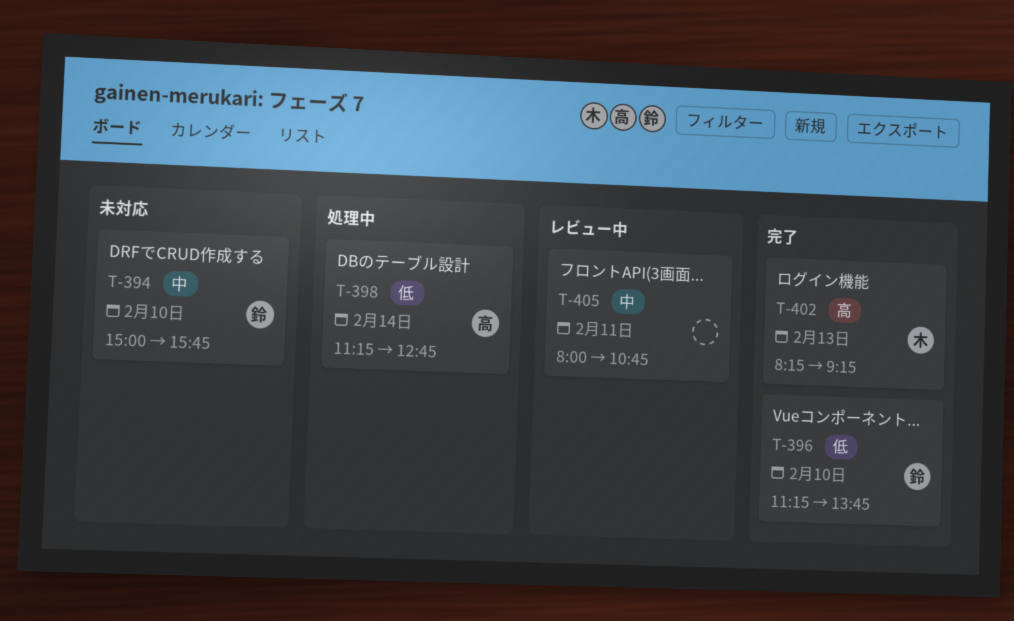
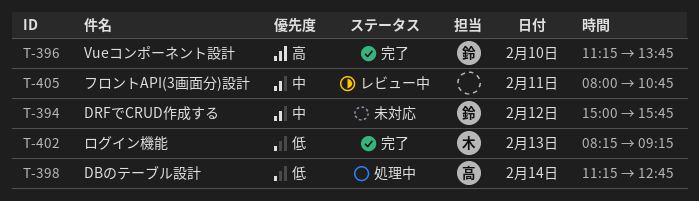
T-394, day: Feb 10 -> Feb 12
T-396, priority: 低 -> 高
T-402, priority: 高 -> 低

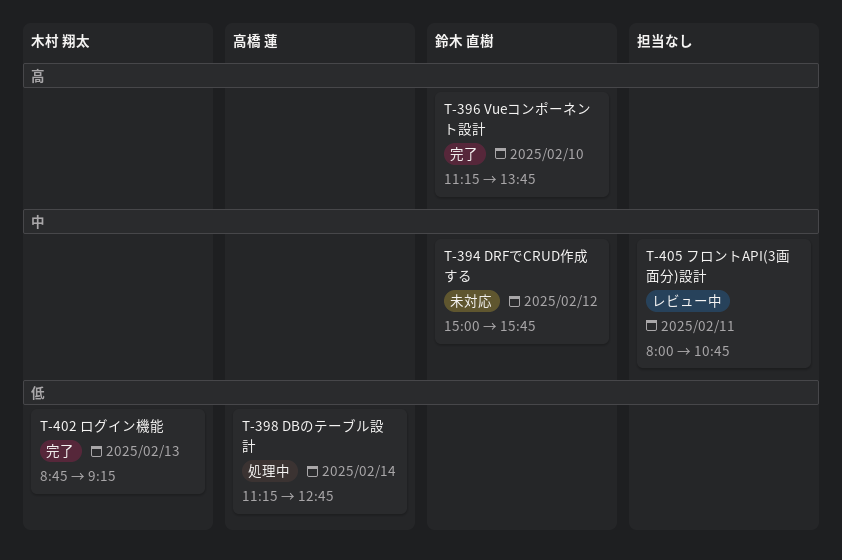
T-402, begins: 08:15 -> 08:45

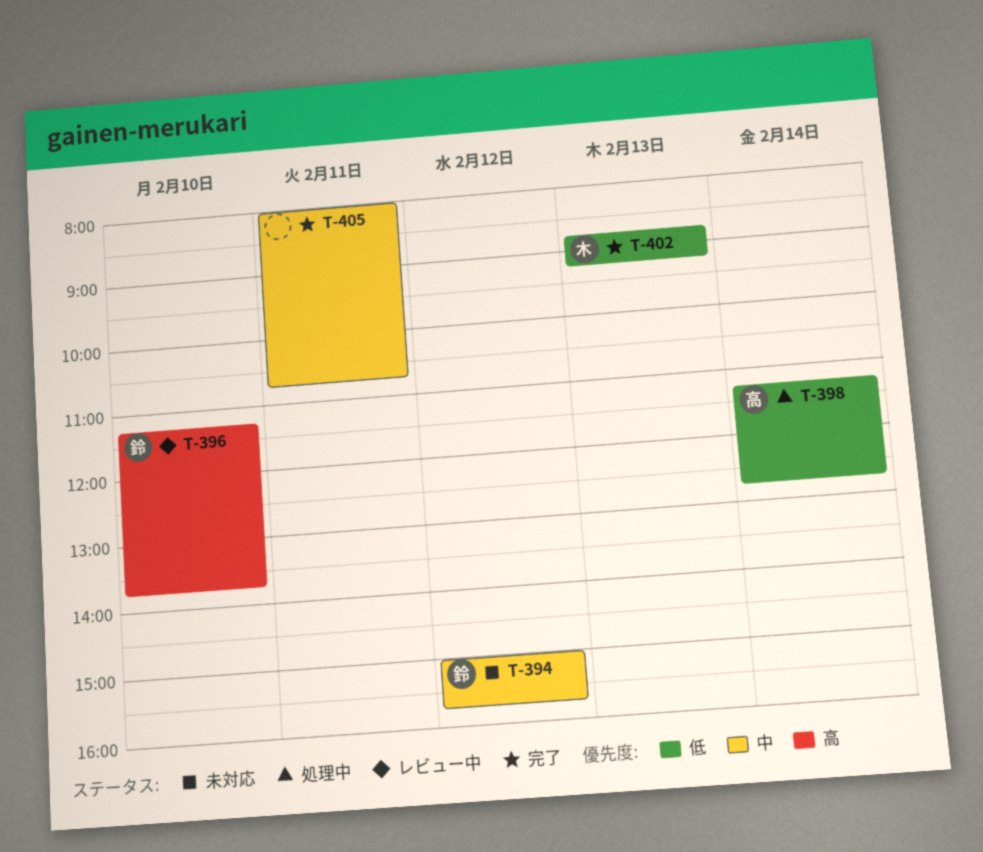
T-396, status: 完了 -> レビュー中
T-405, status: レビュー中 -> 完了

